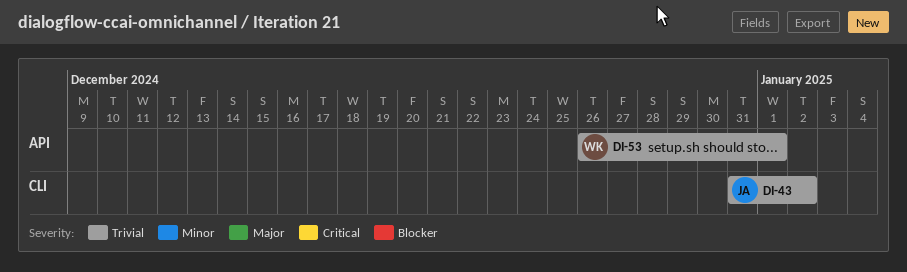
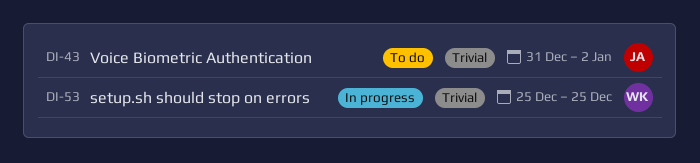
DI-53, start: Dec 26 -> Dec 25
DI-53, due: Jan 1 -> Dec 25

